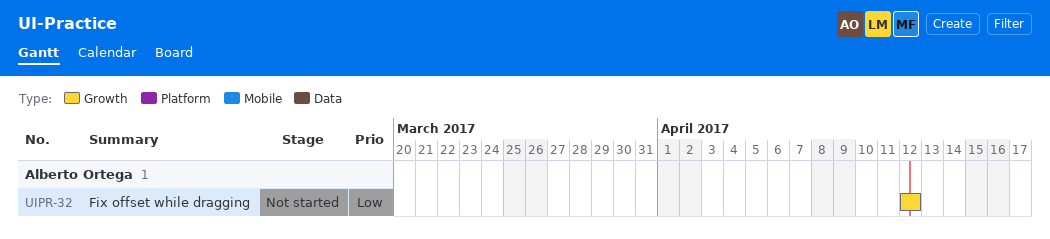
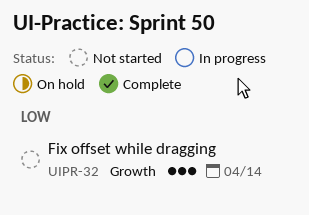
UIPR-32, due: Apr 12 -> Apr 14

